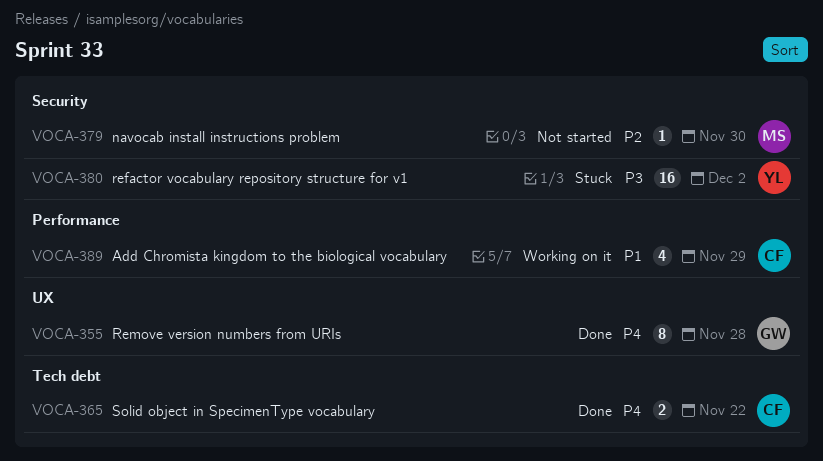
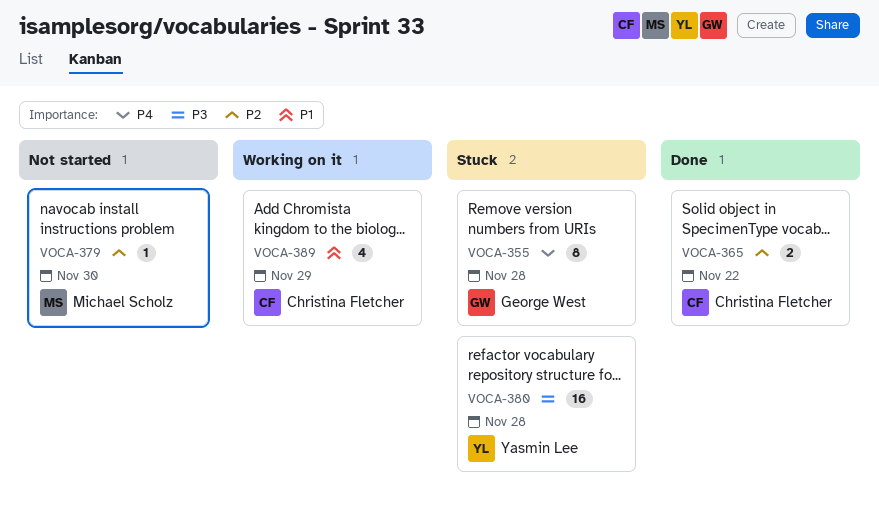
VOCA-355, status: Done -> Stuck
VOCA-365, priority: P4 -> P2
VOCA-380, due: Dec 2 -> Nov 28

